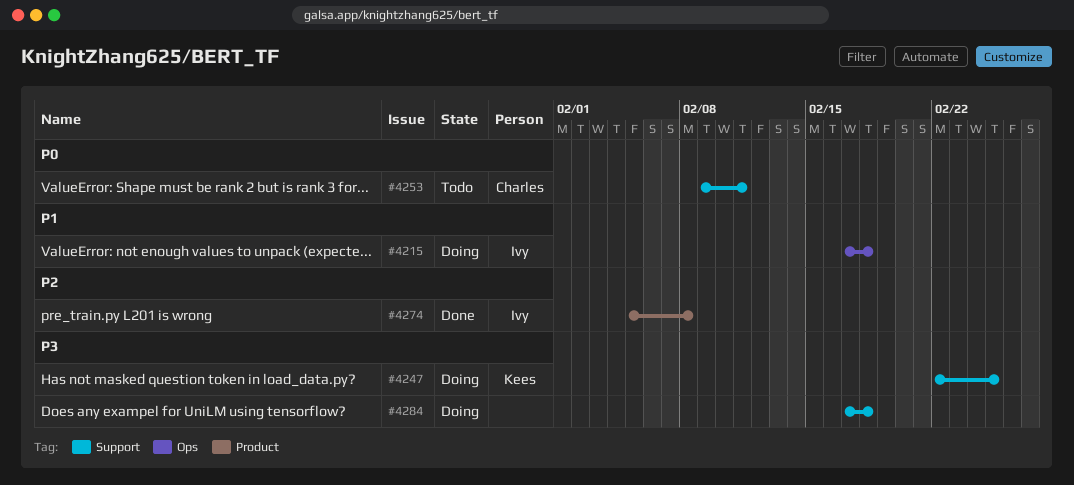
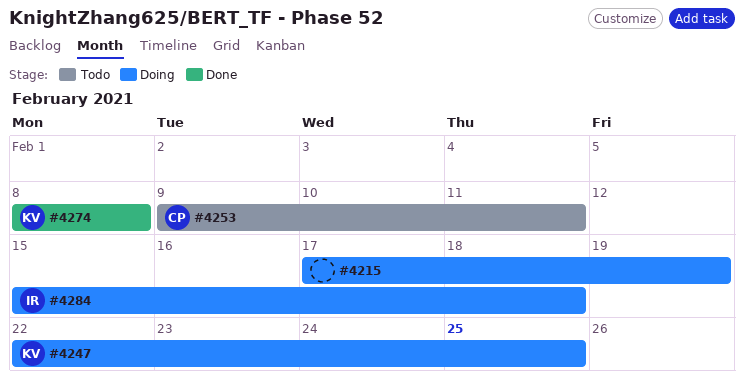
#4215, owner: Ivy -> none
#4215, due: Feb 18 -> Feb 19
#4274, owner: Ivy -> Kees
#4274, start: Feb 5 -> Feb 8
#4284, owner: none -> Ivy
#4284, start: Feb 17 -> Feb 15

